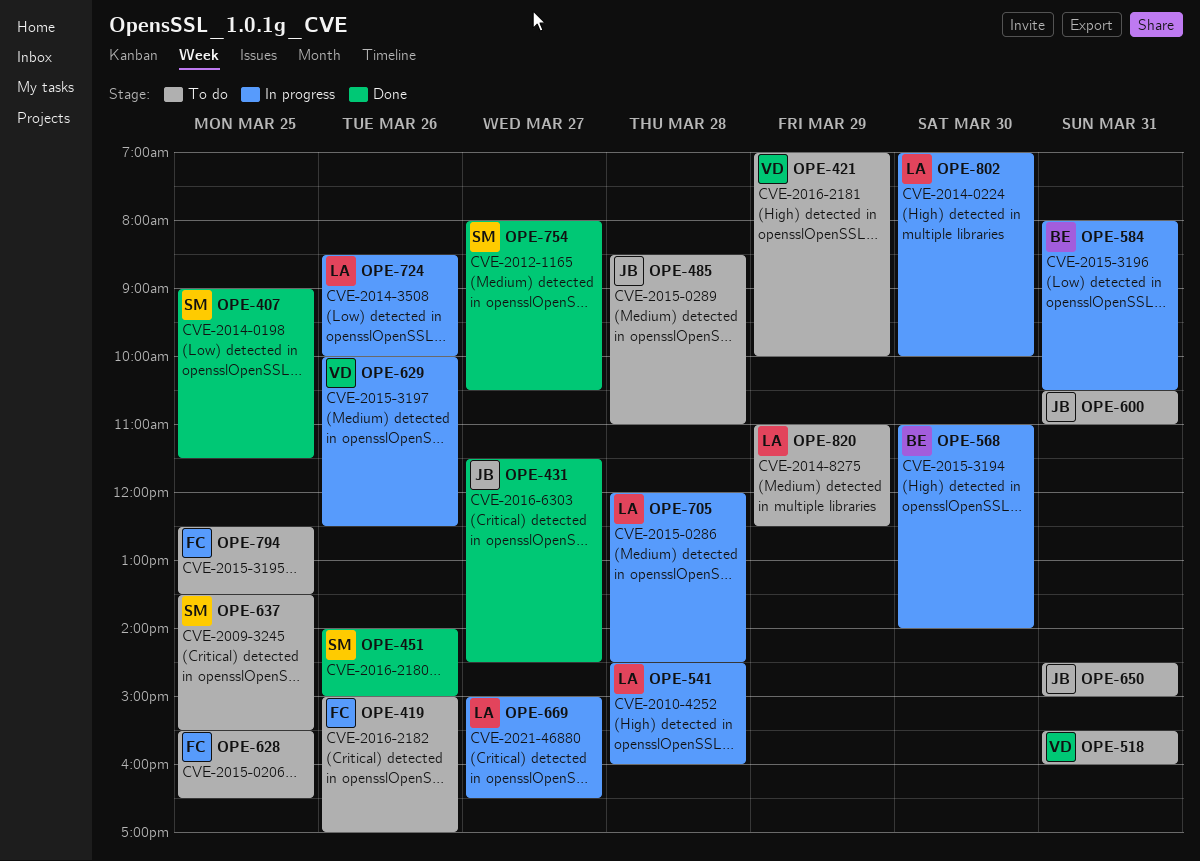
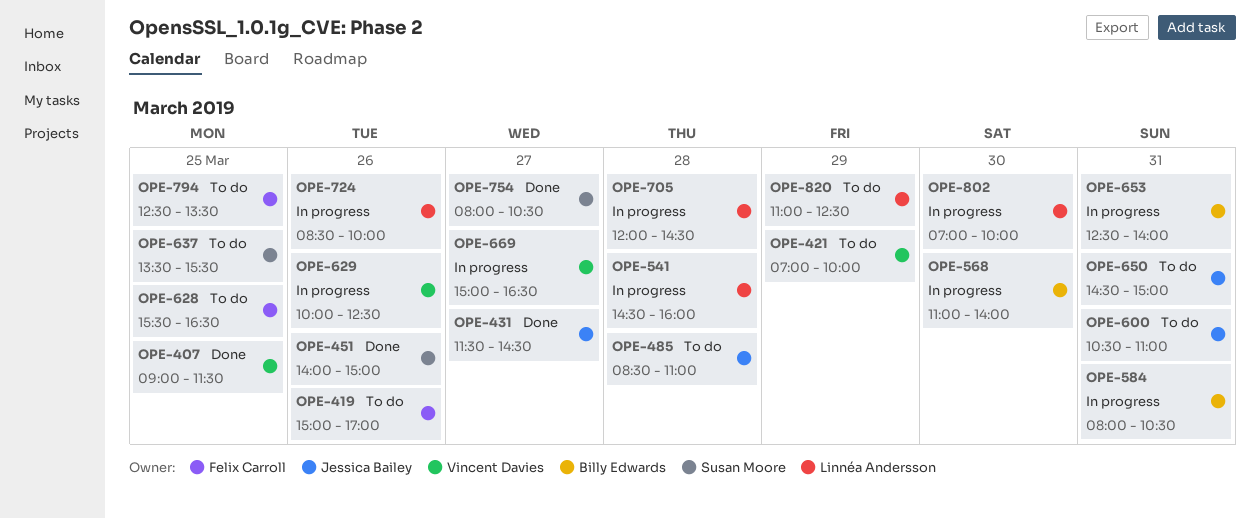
OPE-407, owner: Susan Moore -> Vincent Davies
OPE-518: present -> none
OPE-653: none -> present
OPE-669, owner: Linnéa Andersson -> Vincent Davies

